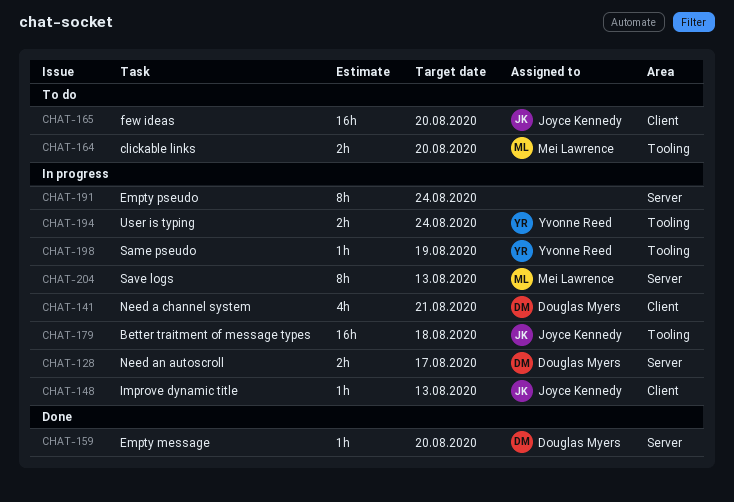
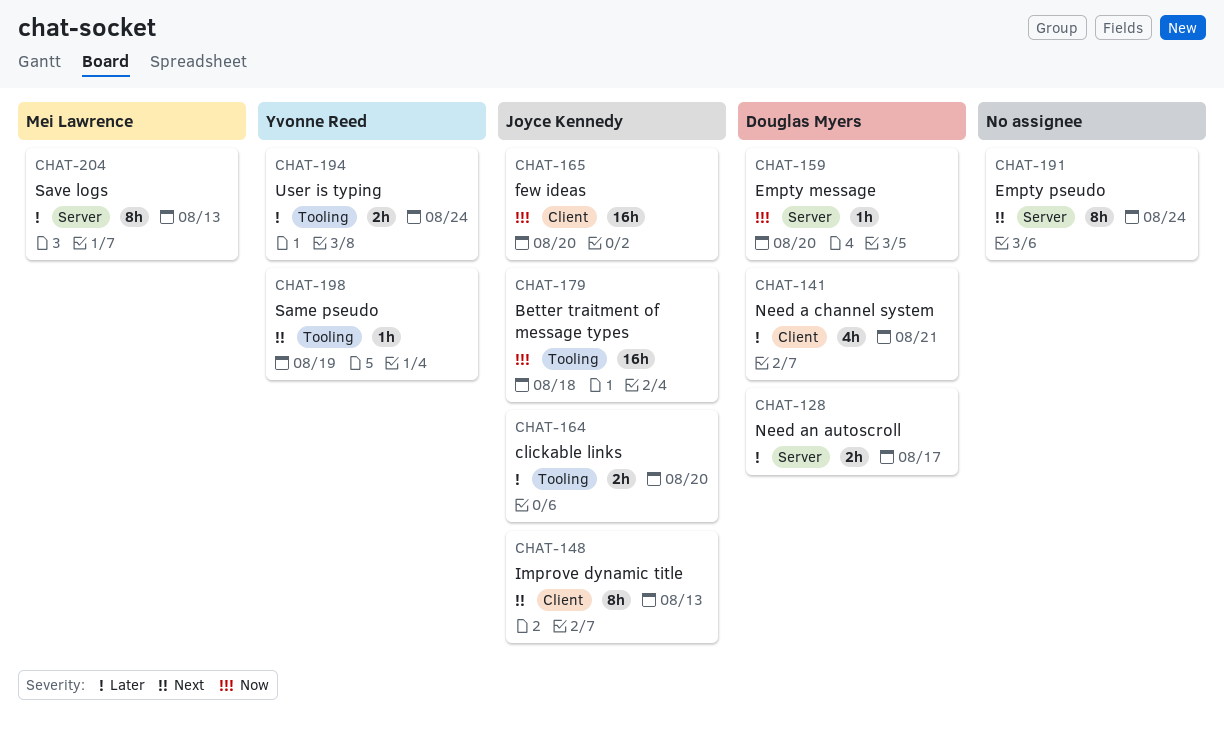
CHAT-148, estimate: 1h -> 8h
CHAT-164, owner: Mei Lawrence -> Joyce Kennedy

